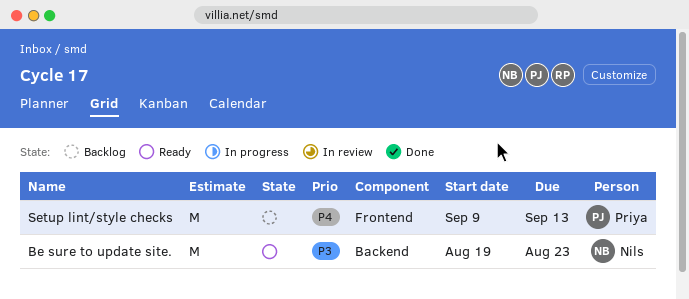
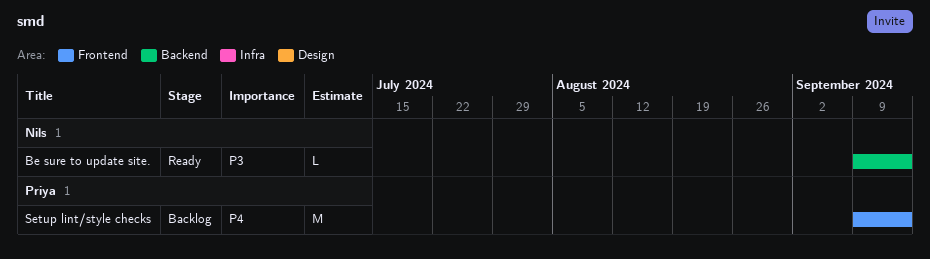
Be sure to update site., estimate: M -> L
Be sure to update site., start: Aug 19 -> Sep 9
Be sure to update site., due: Aug 23 -> Sep 13

